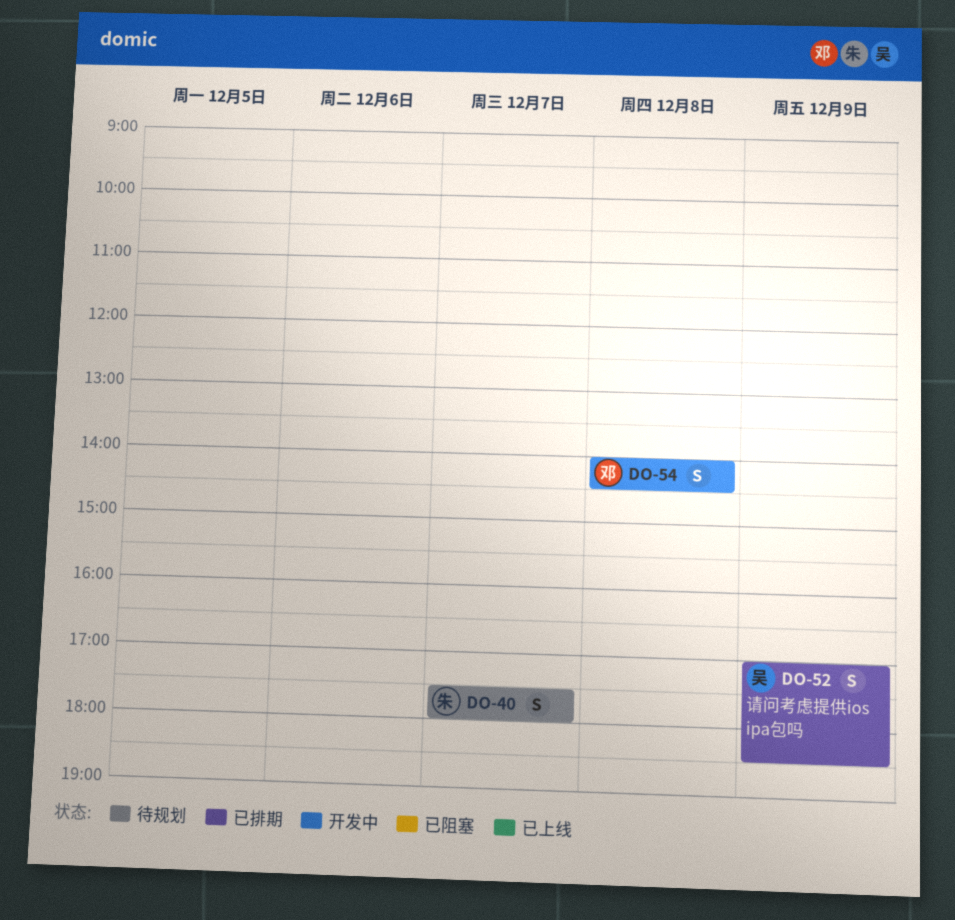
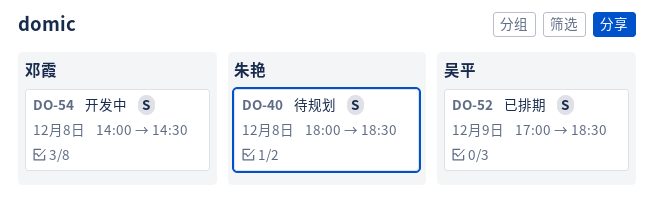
DO-40, day: Dec 7 -> Dec 8
DO-40, begins: 17:30 -> 18:00
DO-40, ends: 18:00 -> 18:30

